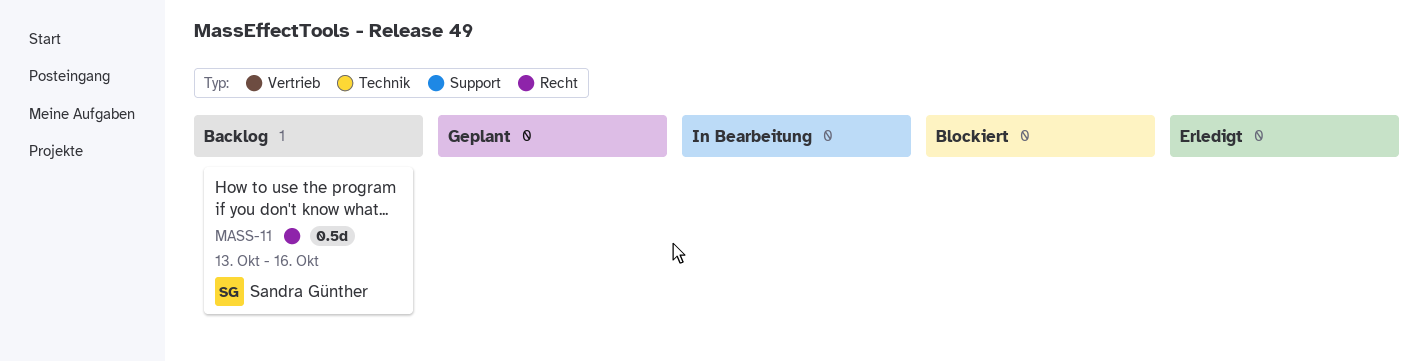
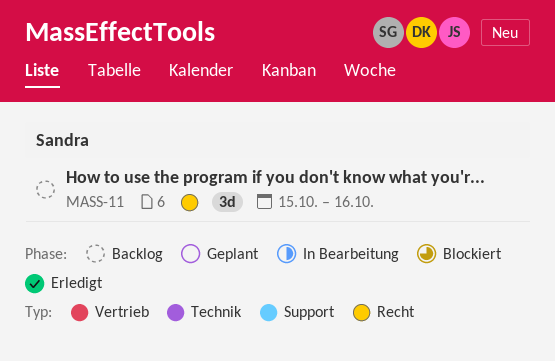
MASS-11, estimate: 0.5d -> 3d
MASS-11, start: Oct 13 -> Oct 15

